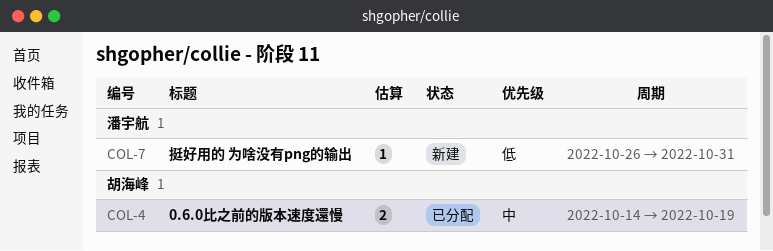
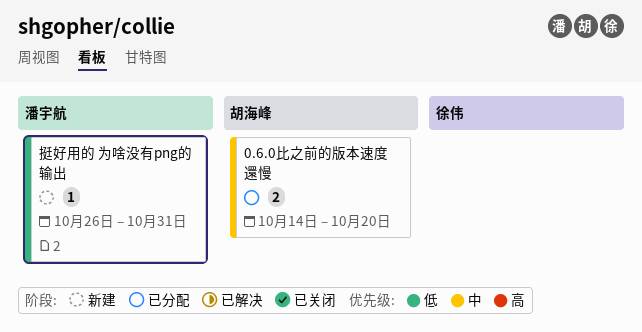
0.6.0比之前的版本速度還慢, due: Oct 19 -> Oct 20

